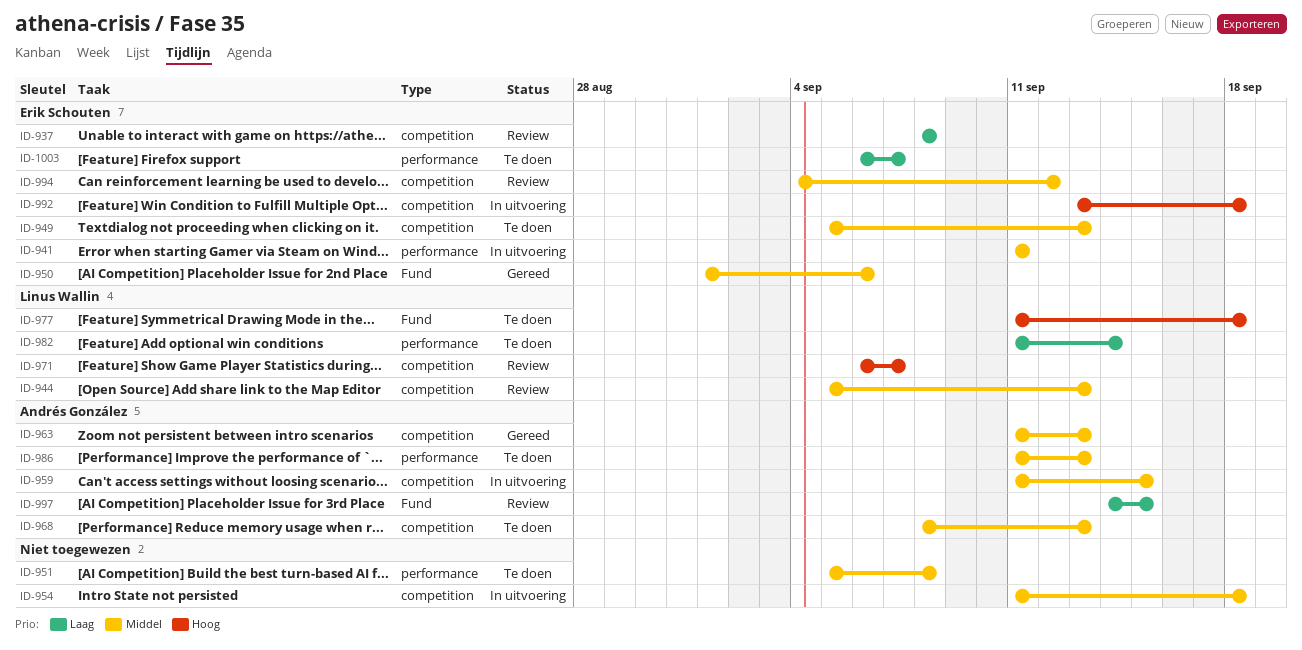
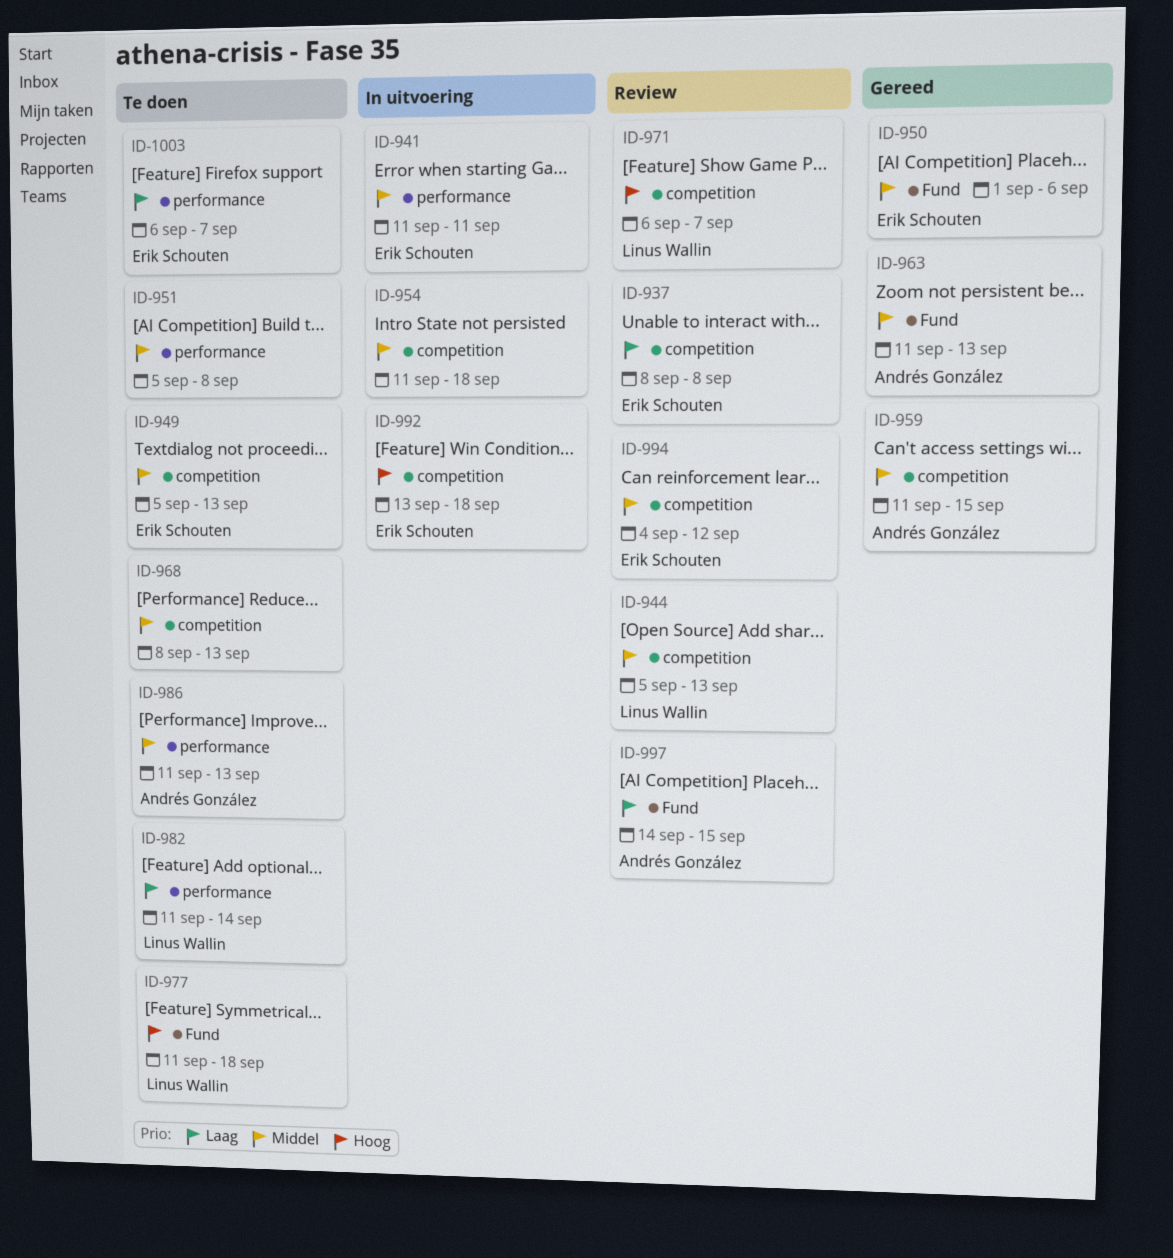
ID-959, status: In uitvoering -> Gereed
ID-963, label: competition -> Fund
ID-968, owner: Andrés González -> none

